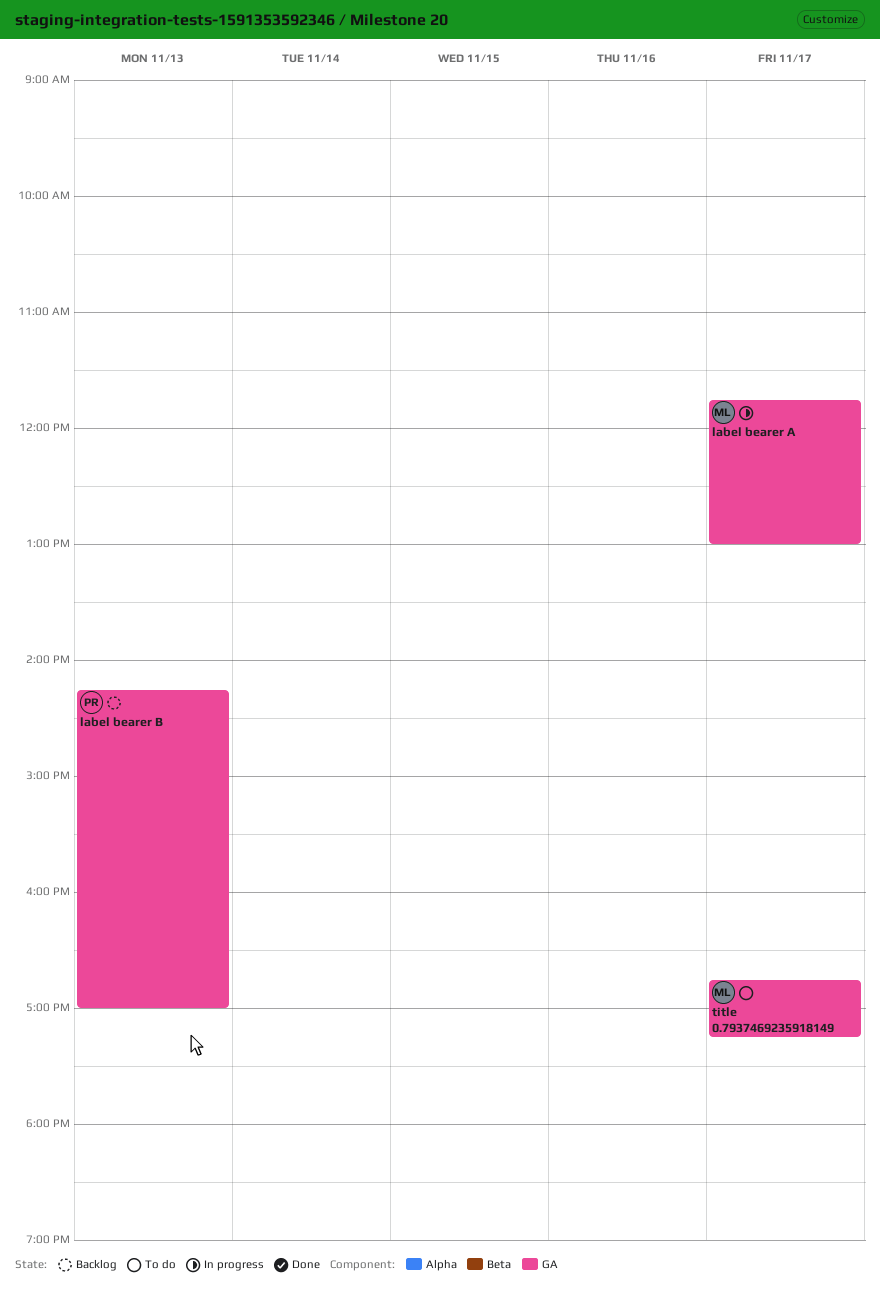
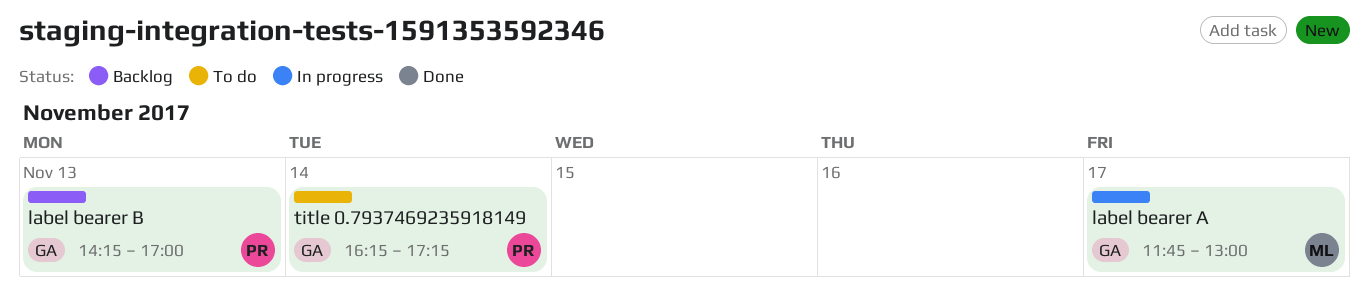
title 0.7937469235918149, owner: ML -> PR
title 0.7937469235918149, day: Nov 17 -> Nov 14
title 0.7937469235918149, begins: 16:45 -> 16:15

